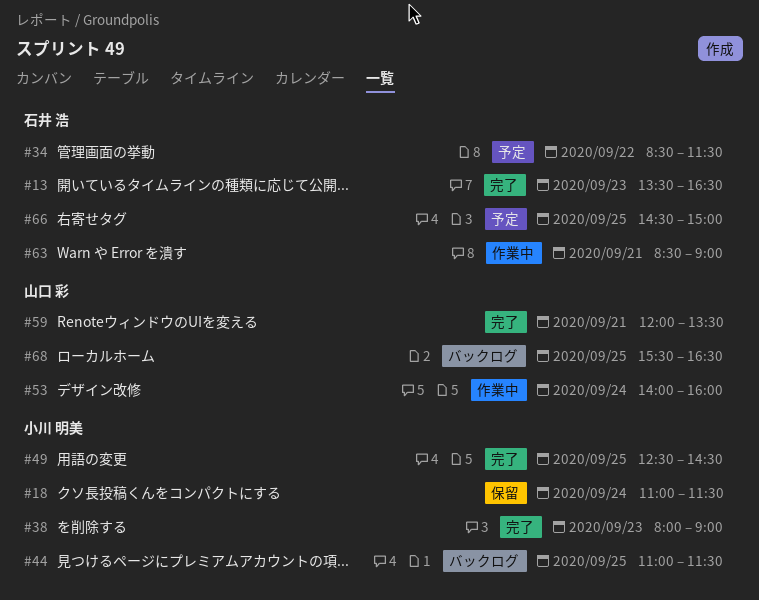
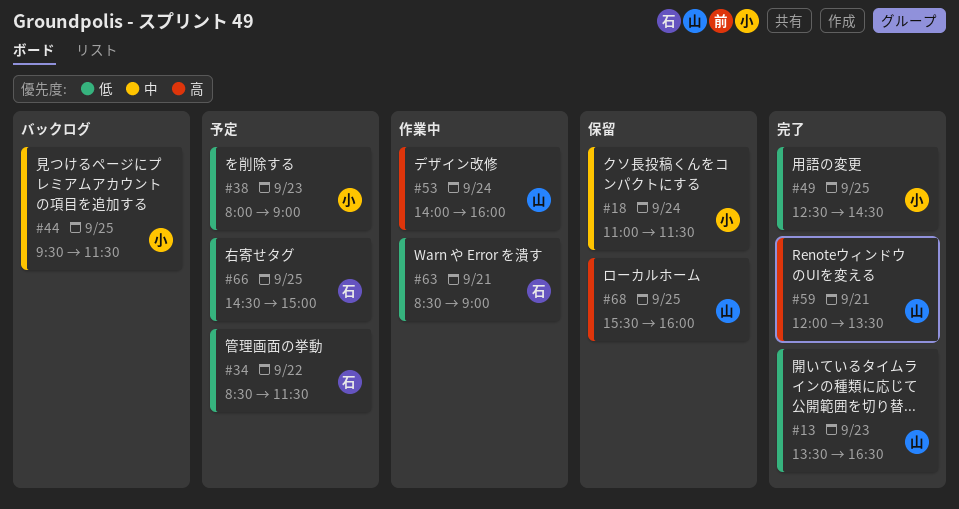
#13, owner: 石井 浩 -> 山口 彩
#38, status: 完了 -> 予定
#44, begins: 11:00 -> 09:30
#68, status: バックログ -> 保留
#68, ends: 16:30 -> 16:00

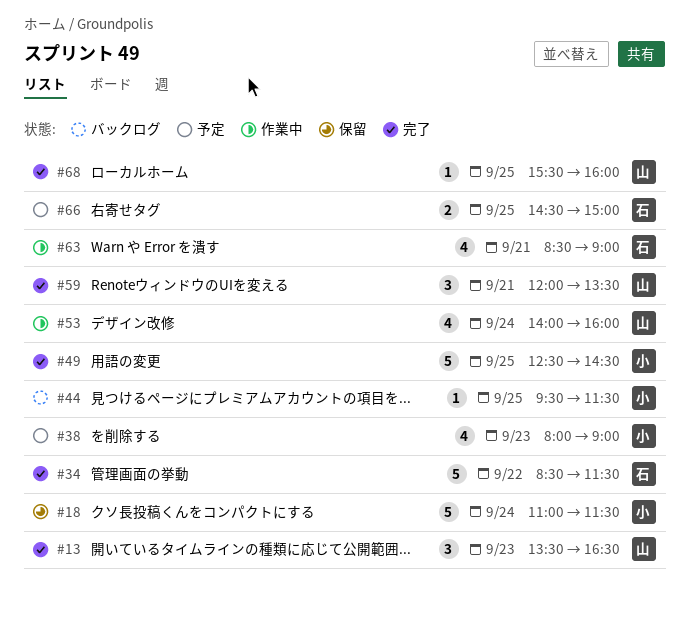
#34, status: 予定 -> 完了
#68, status: 保留 -> 完了

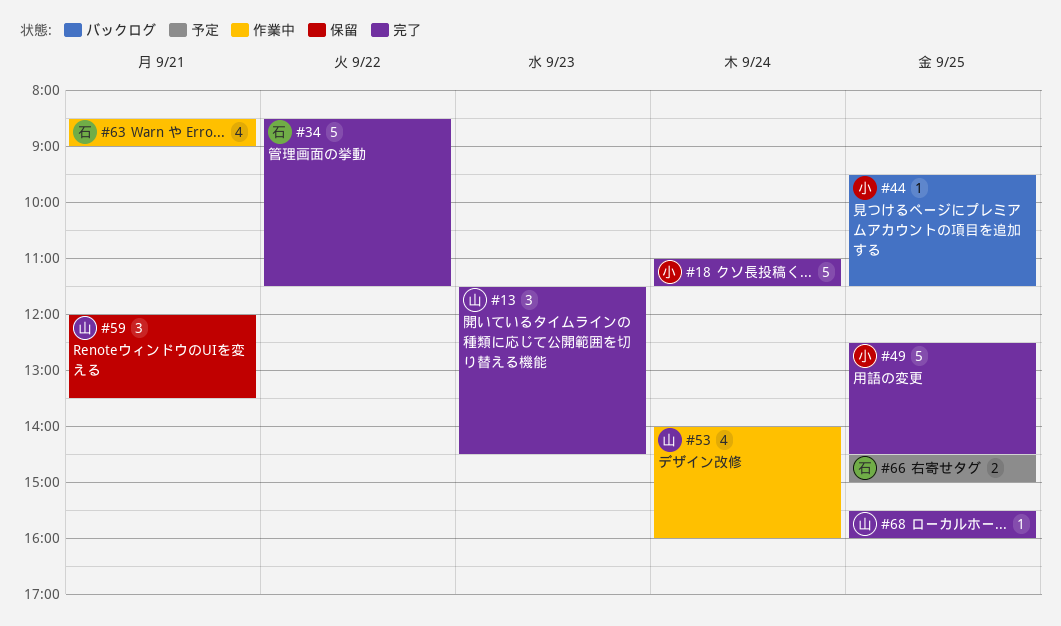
#13, begins: 13:30 -> 11:30
#13, ends: 16:30 -> 14:30
#18, status: 保留 -> 完了
#38: present -> none
#59, status: 完了 -> 保留

